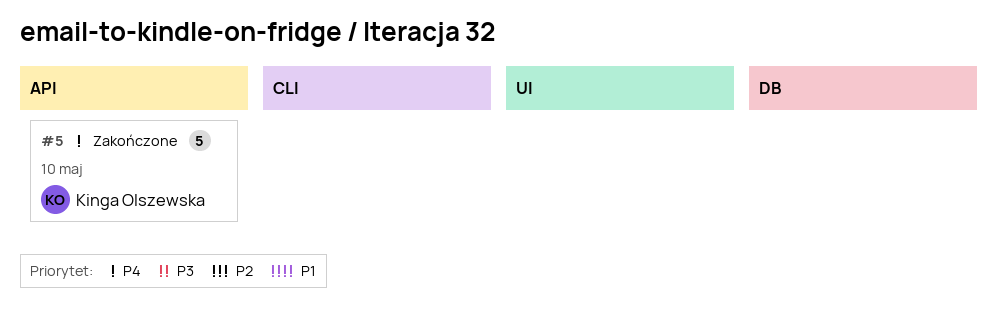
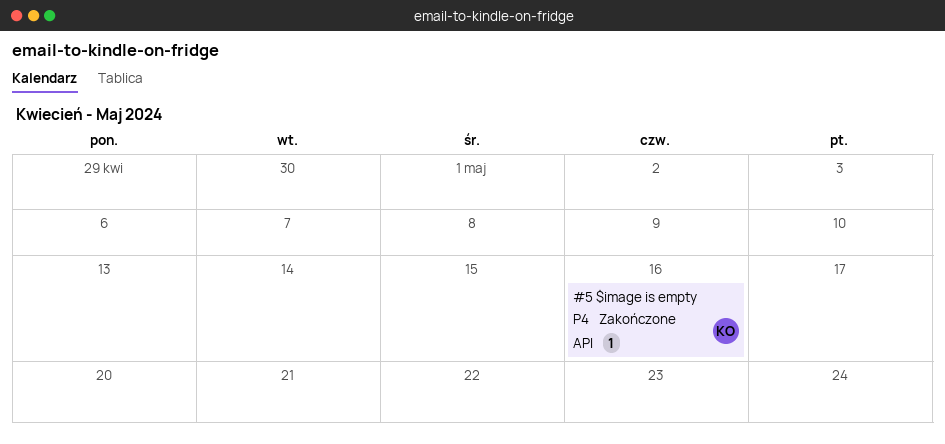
#5, estimate: 5 -> 1
#5, due: May 10 -> May 16

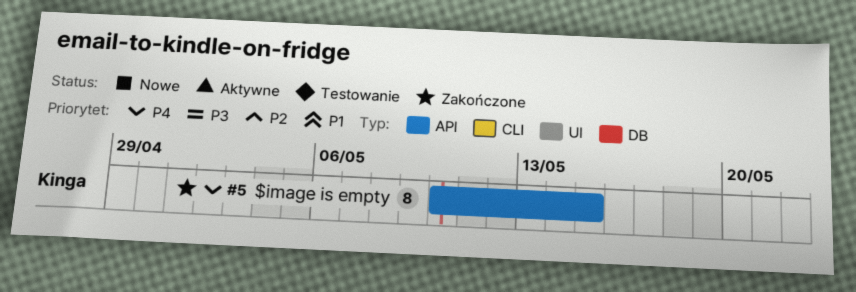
#5, estimate: 1 -> 8
#5, due: May 16 -> May 15

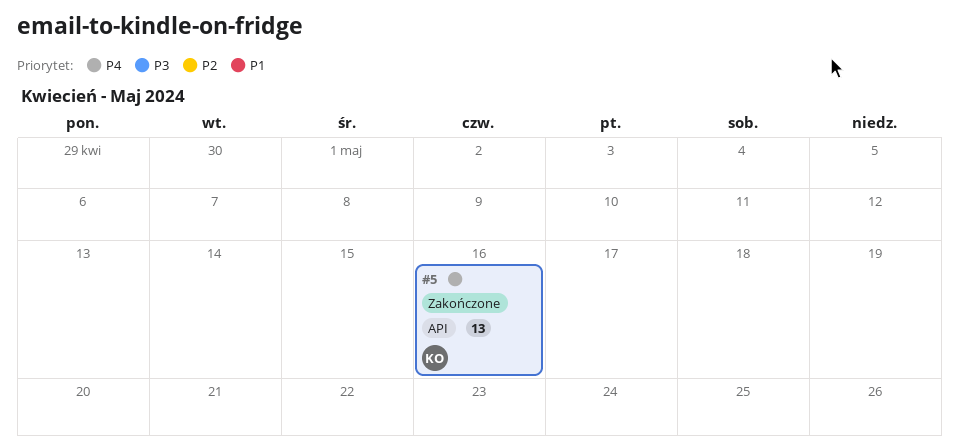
#5, estimate: 8 -> 13
#5, due: May 15 -> May 16

